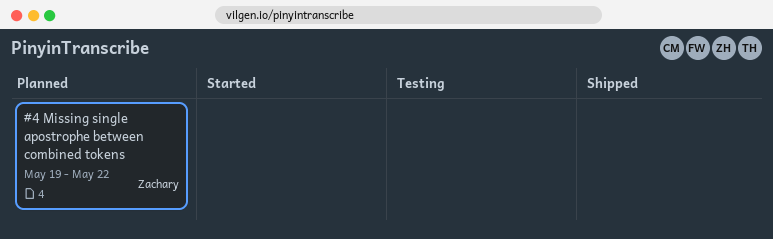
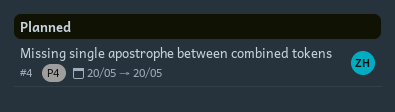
#4, start: May 19 -> May 20
#4, due: May 22 -> May 20

